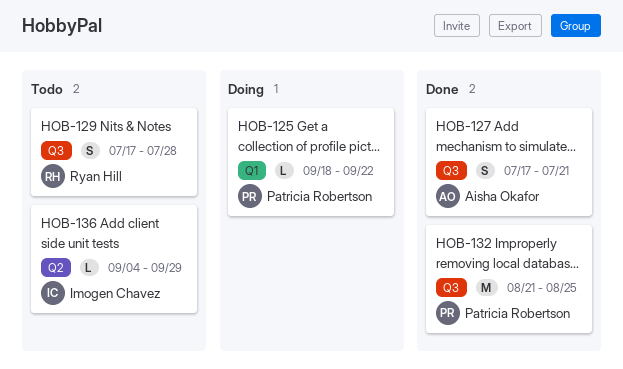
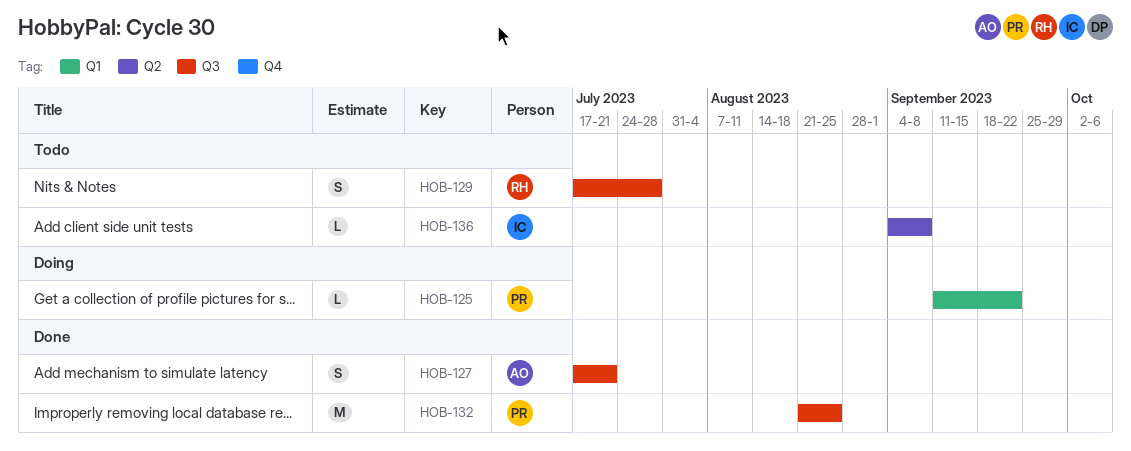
HOB-125, start: Sep 18 -> Sep 11
HOB-136, due: Sep 29 -> Sep 8

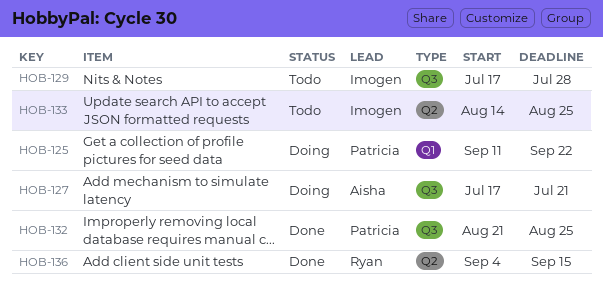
HOB-127, status: Done -> Doing
HOB-129, owner: Ryan -> Imogen
HOB-133: none -> present
HOB-136, status: Todo -> Done
HOB-136, owner: Imogen -> Ryan
HOB-136, due: Sep 8 -> Sep 15

